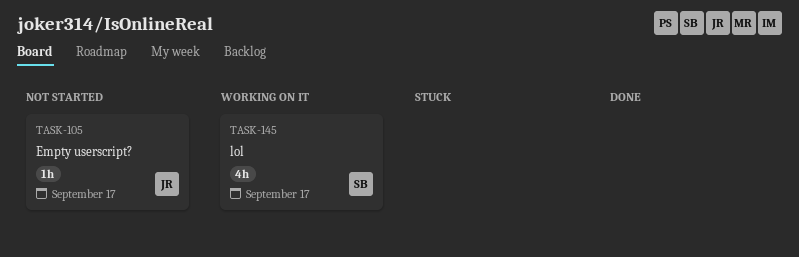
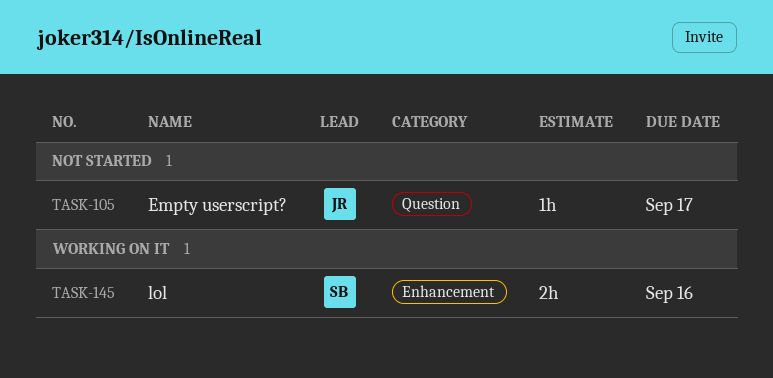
TASK-145, estimate: 4h -> 2h
TASK-145, due: Sep 17 -> Sep 16

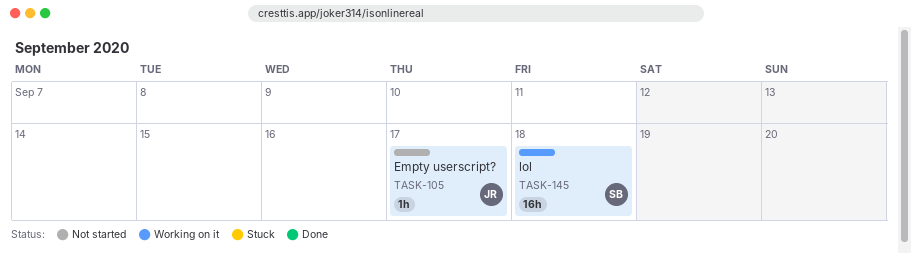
TASK-145, estimate: 2h -> 16h
TASK-145, due: Sep 16 -> Sep 18

